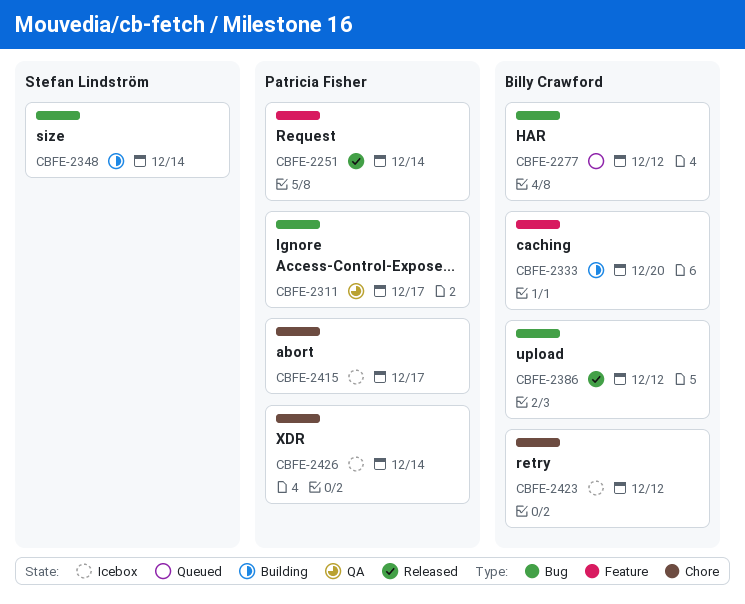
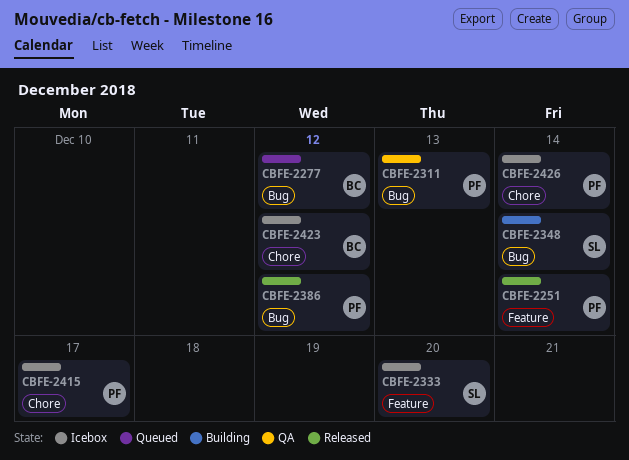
CBFE-2311, due: Dec 17 -> Dec 13
CBFE-2333, status: Building -> Icebox
CBFE-2333, owner: Billy Crawford -> Stefan Lindström
CBFE-2386, owner: Billy Crawford -> Patricia Fisher

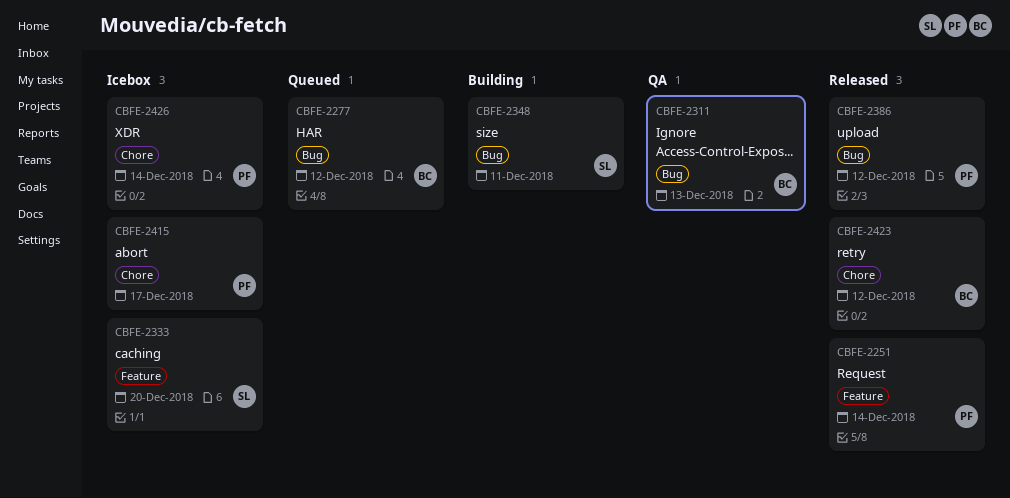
CBFE-2311, owner: PF -> BC
CBFE-2348, due: Dec 14 -> Dec 11
CBFE-2423, status: Icebox -> Released

